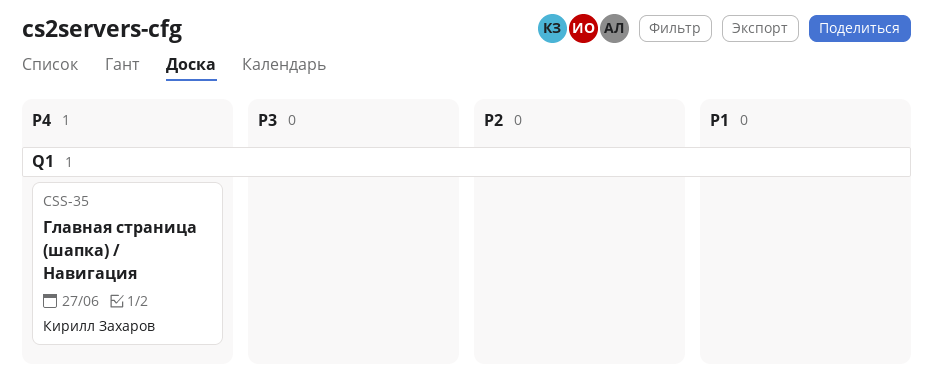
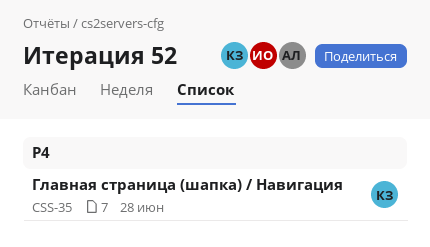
CSS-35, due: Jun 27 -> Jun 28

